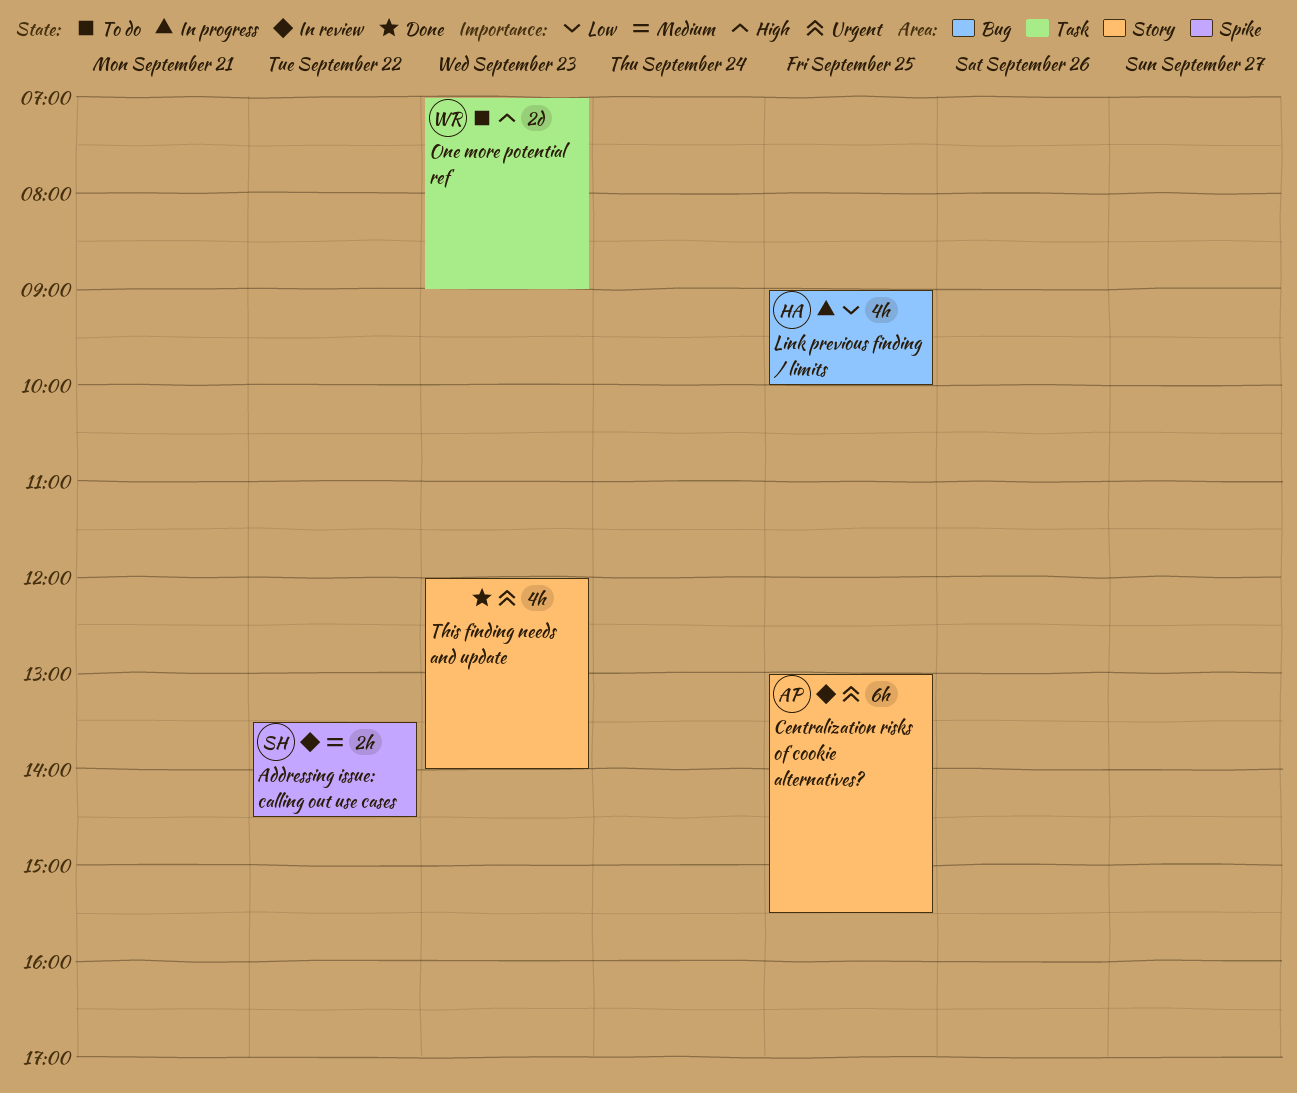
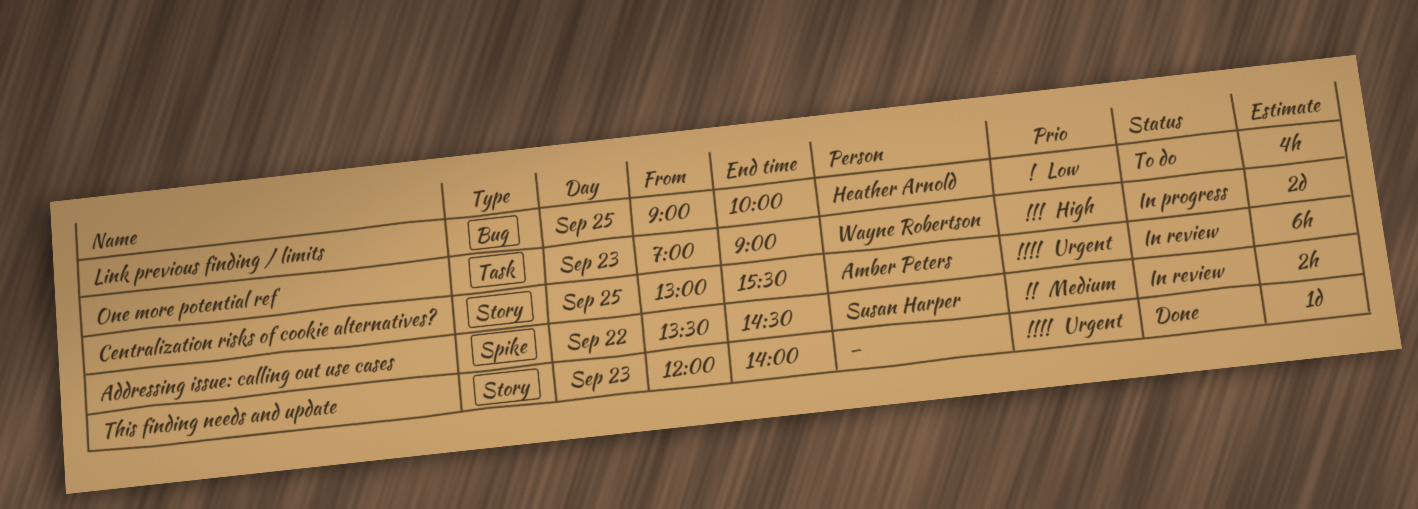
Link previous finding / limits, status: In progress -> To do
One more potential ref, status: To do -> In progress
This finding needs and update, estimate: 4h -> 1d

